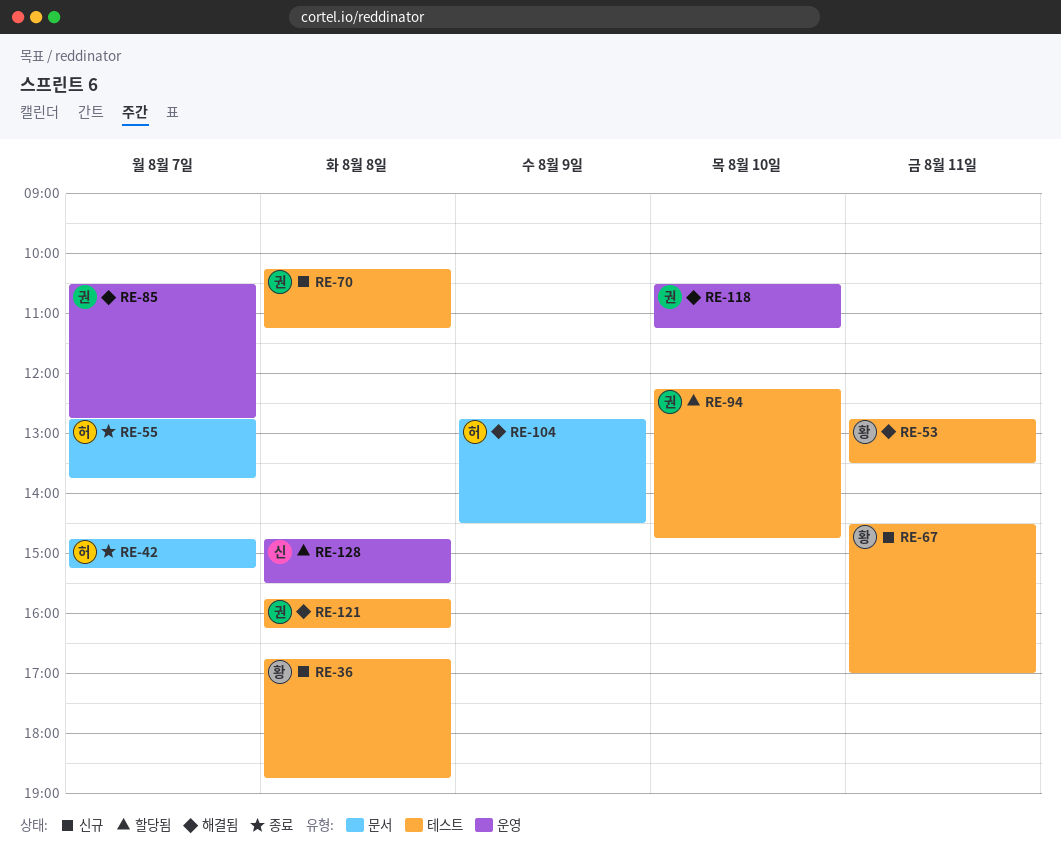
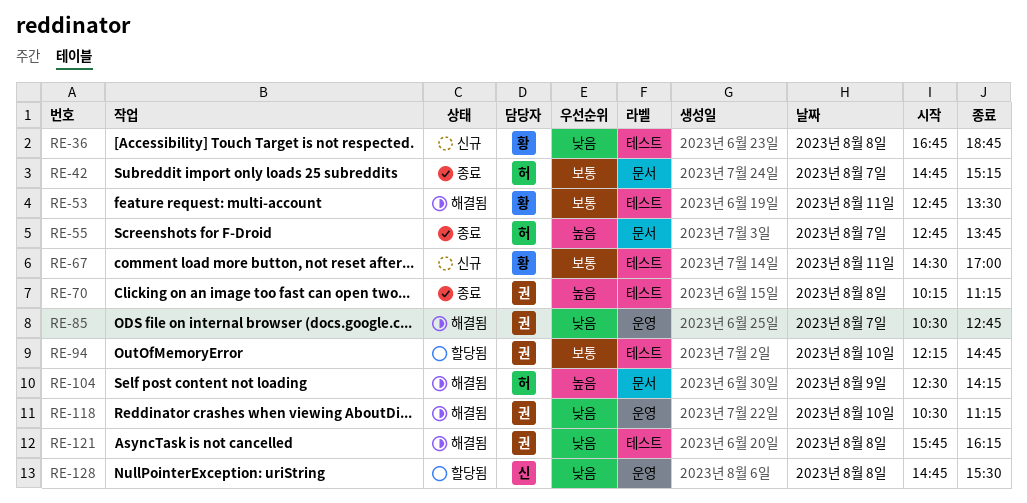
RE-70, status: 신규 -> 종료
RE-104, begins: 12:45 -> 12:30
RE-104, ends: 14:30 -> 14:15

